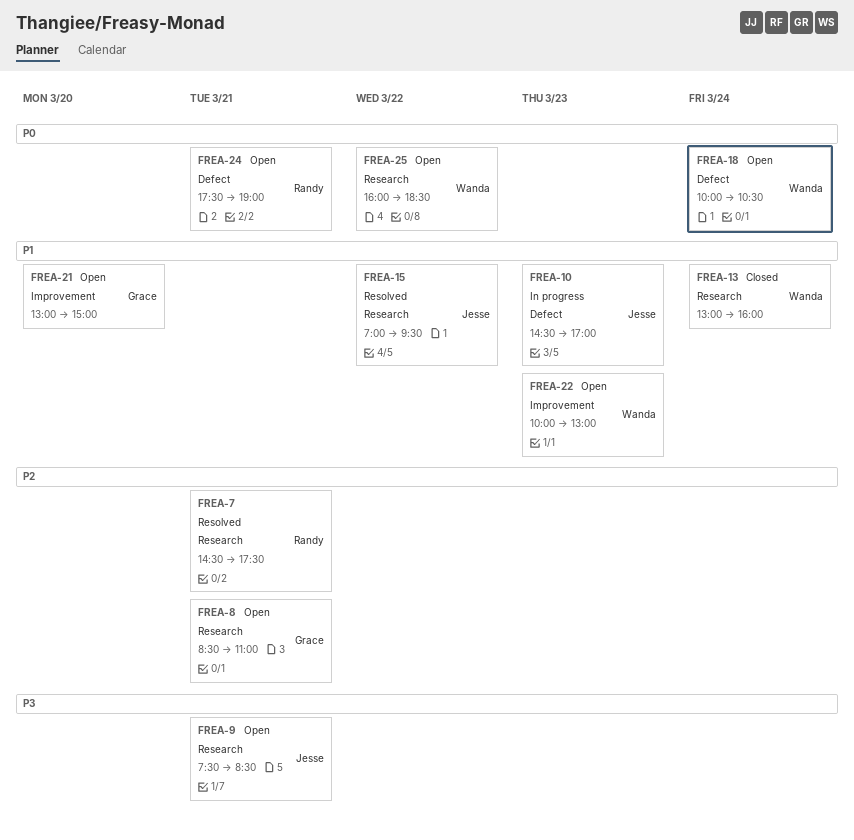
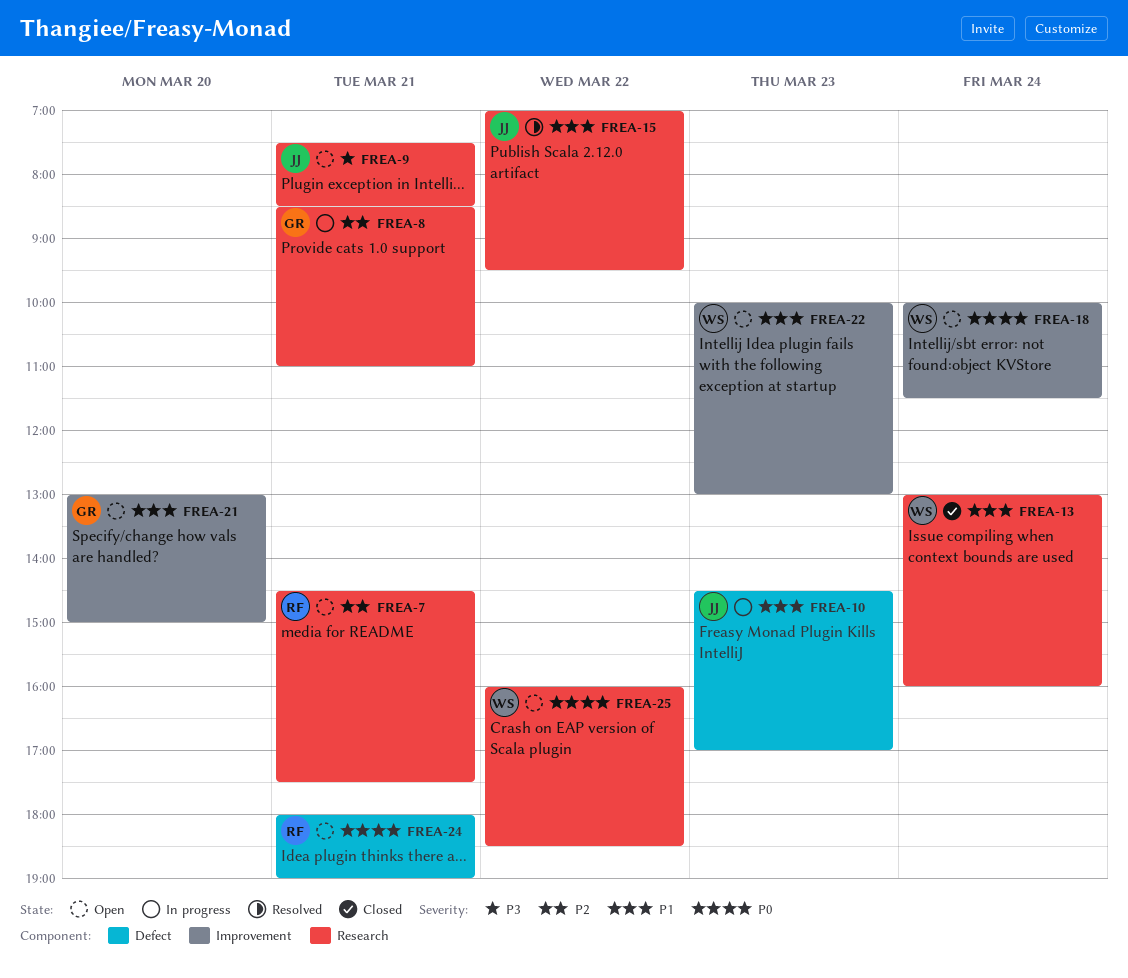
FREA-7, status: Resolved -> Open
FREA-8, status: Open -> In progress
FREA-18, label: Defect -> Improvement
FREA-18, ends: 10:30 -> 11:30
FREA-24, begins: 17:30 -> 18:00

